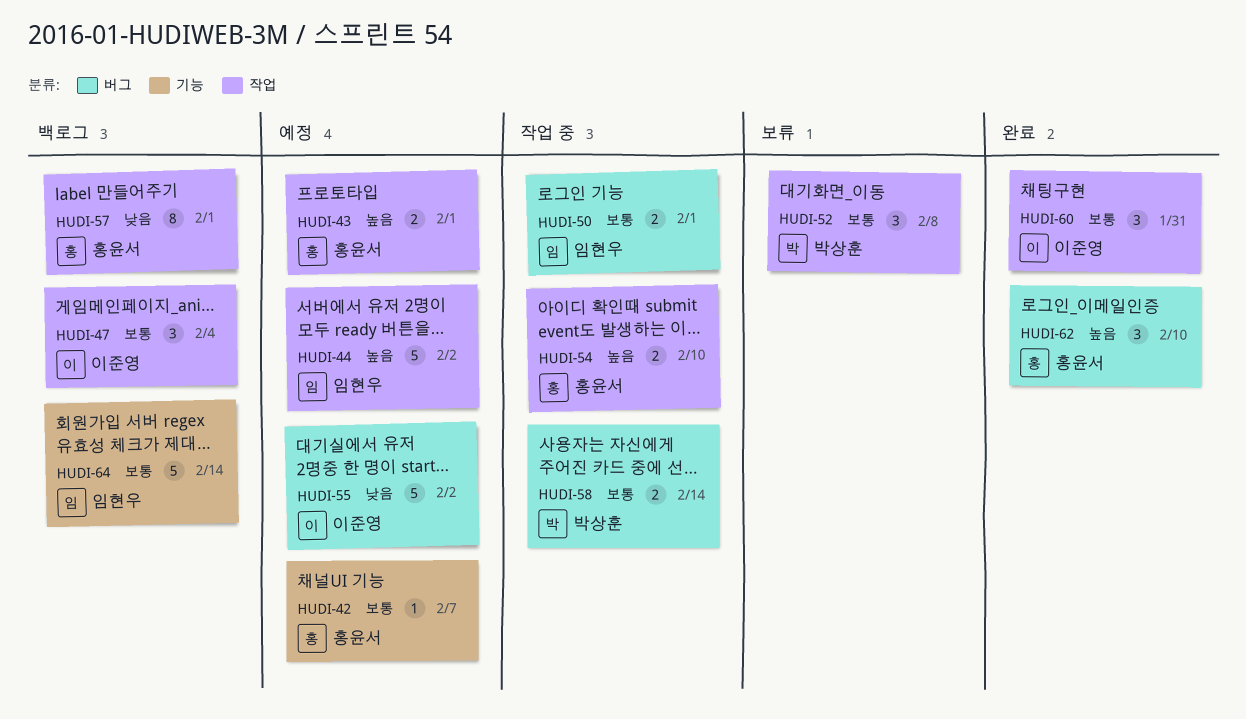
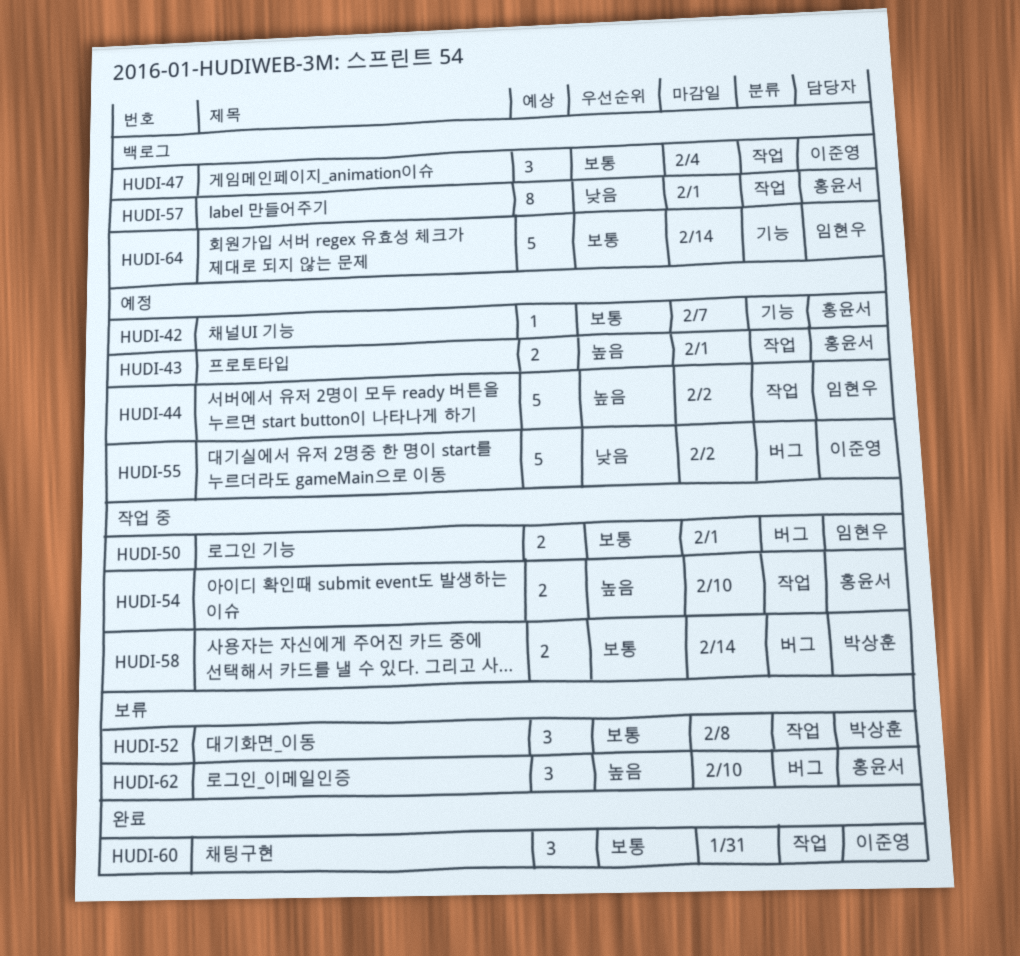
HUDI-62, status: 완료 -> 보류

